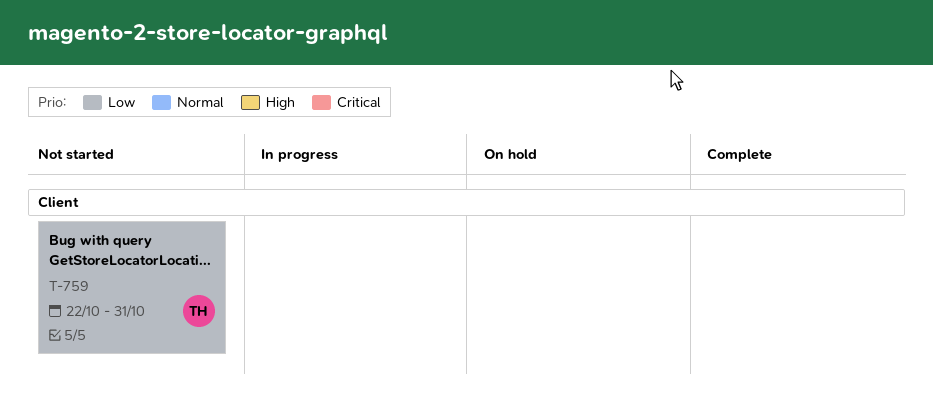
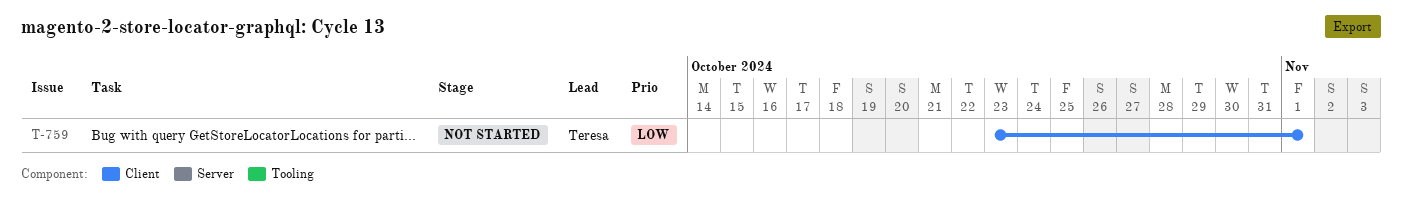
T-759, start: Oct 22 -> Oct 23
T-759, due: Oct 31 -> Nov 1

